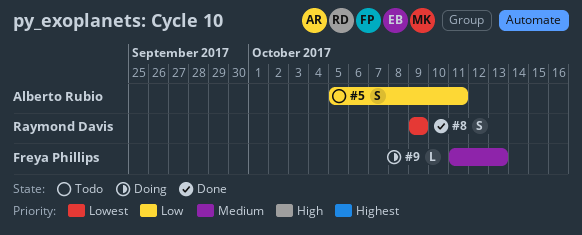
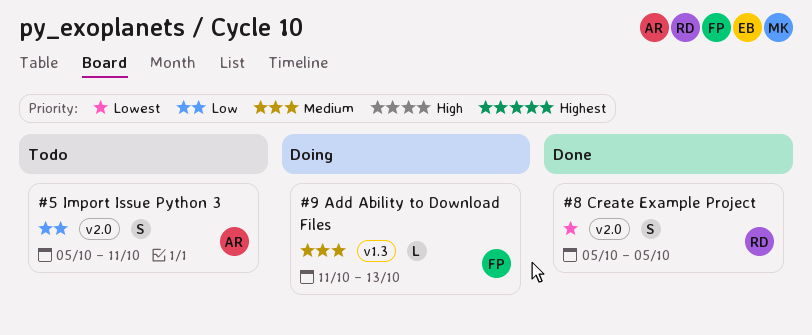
#8, start: Oct 9 -> Oct 5
#8, due: Oct 9 -> Oct 5

